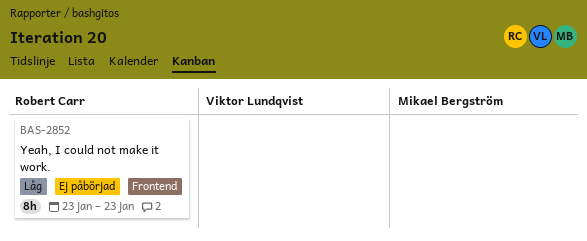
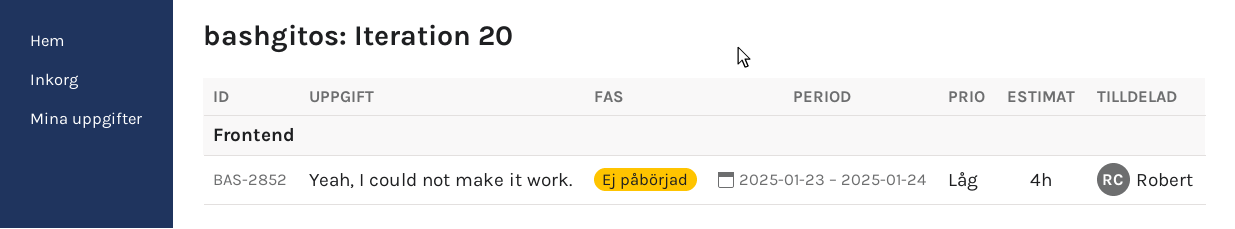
BAS-2852, estimate: 8h -> 4h
BAS-2852, due: Jan 23 -> Jan 24

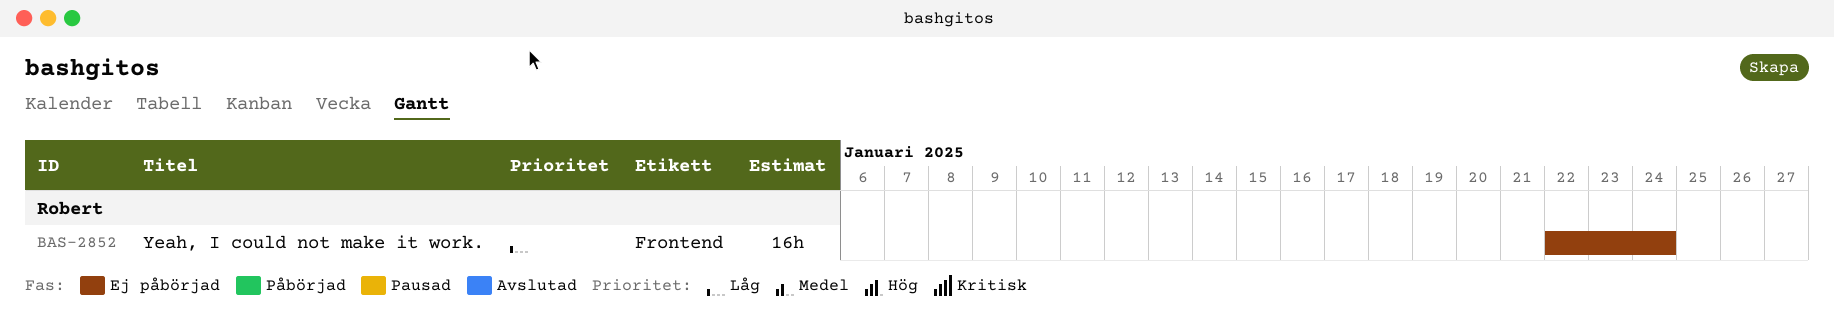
BAS-2852, estimate: 4h -> 16h
BAS-2852, start: Jan 23 -> Jan 22

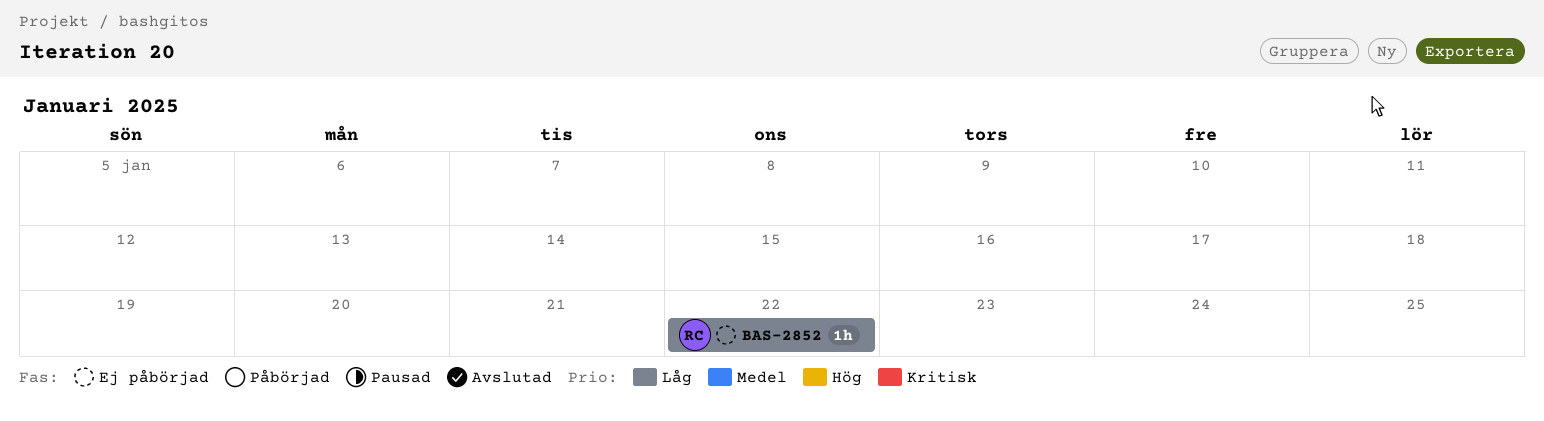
BAS-2852, estimate: 16h -> 1h
BAS-2852, due: Jan 24 -> Jan 22

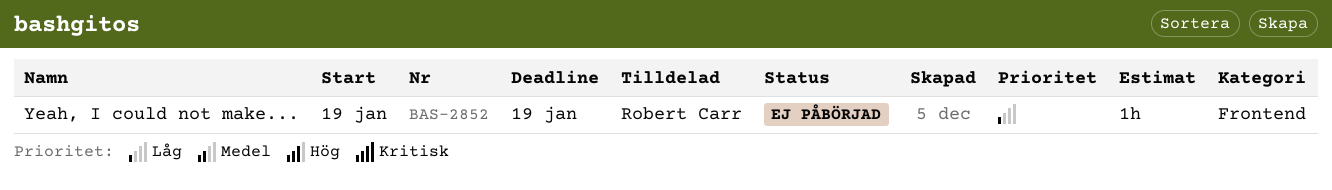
BAS-2852, start: Jan 22 -> Jan 19
BAS-2852, due: Jan 22 -> Jan 19

